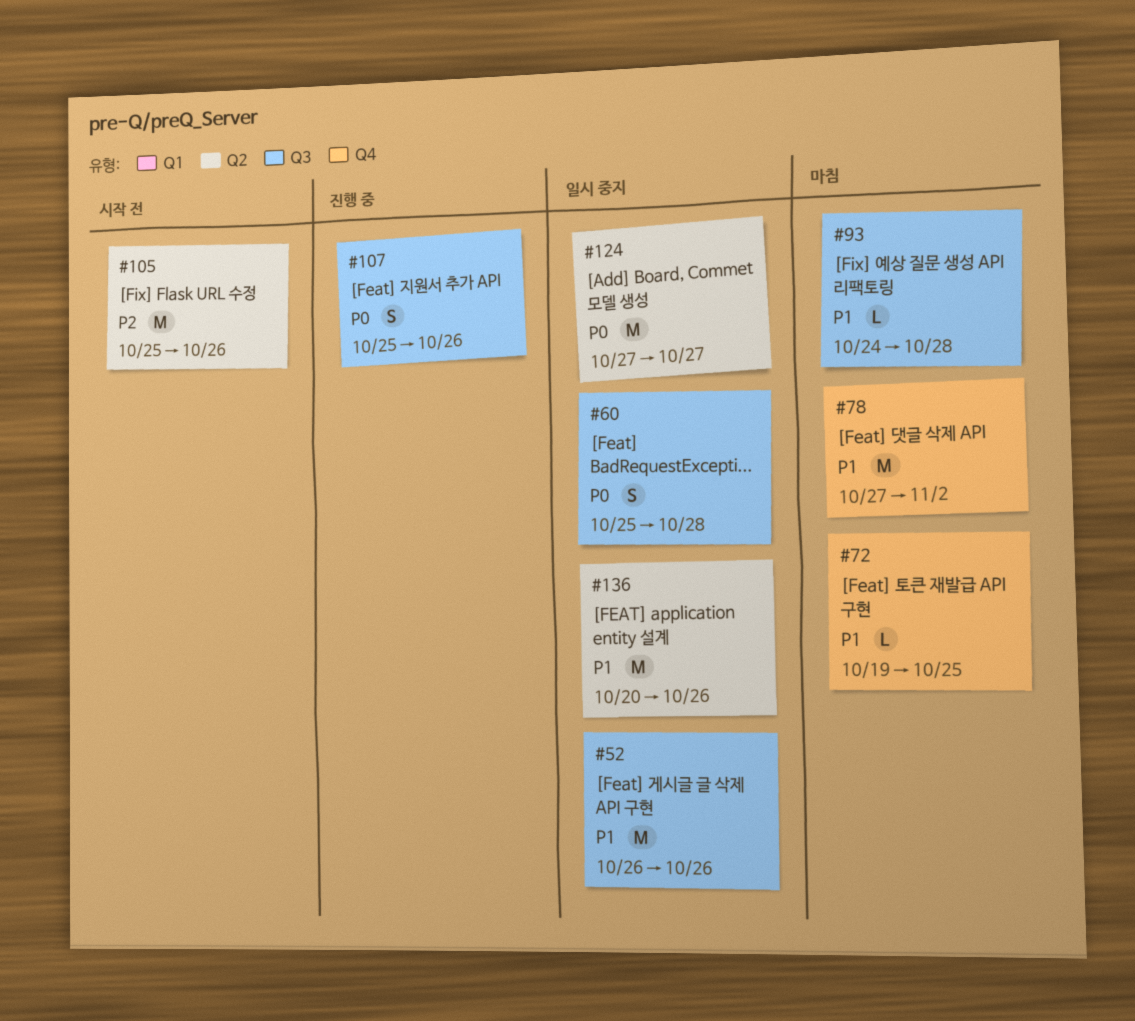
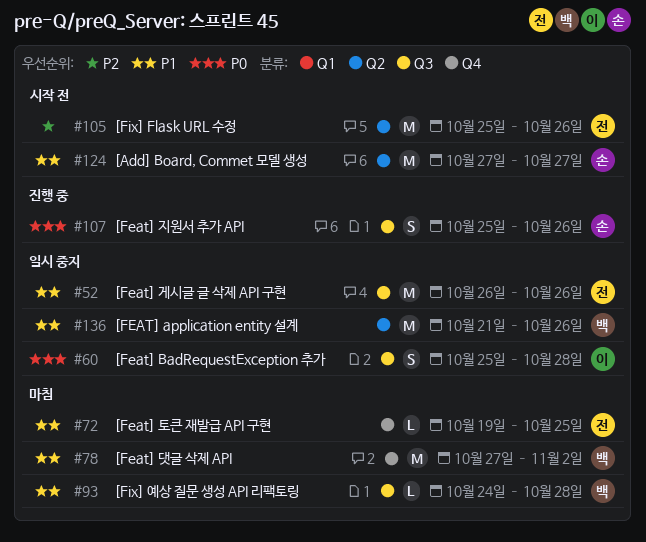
#124, status: 일시 중지 -> 시작 전
#124, priority: P0 -> P1
#136, start: Oct 20 -> Oct 21

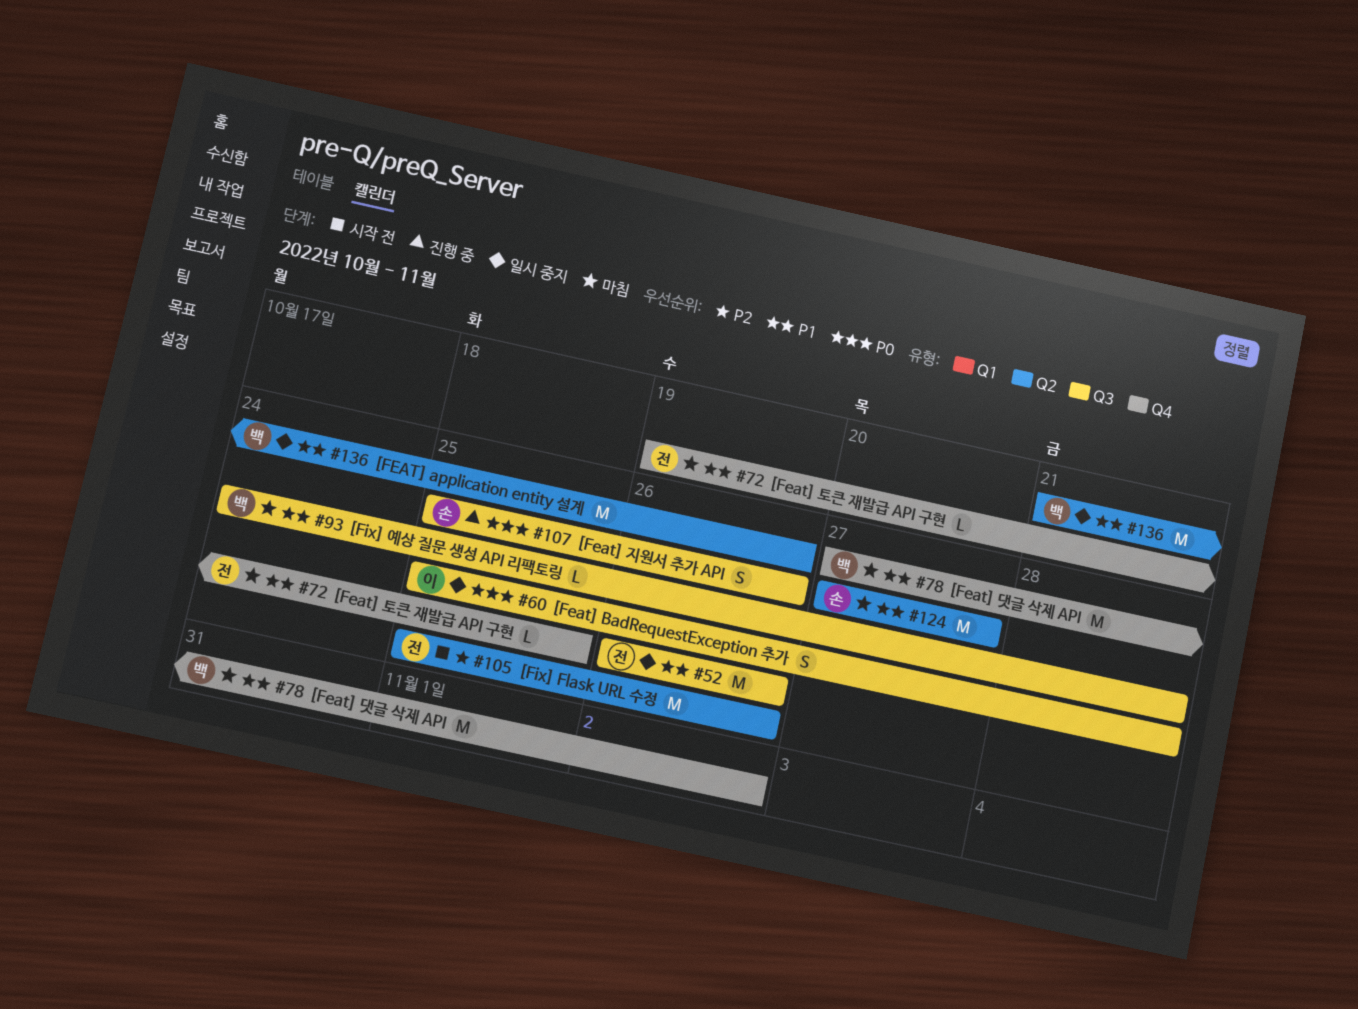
#124, status: 시작 전 -> 마침

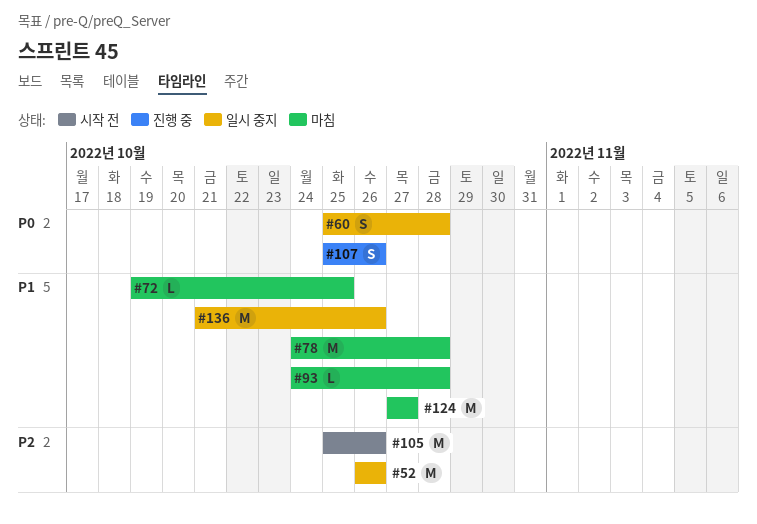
#52, priority: P1 -> P2
#78, start: Oct 27 -> Oct 24
#78, due: Nov 2 -> Oct 28

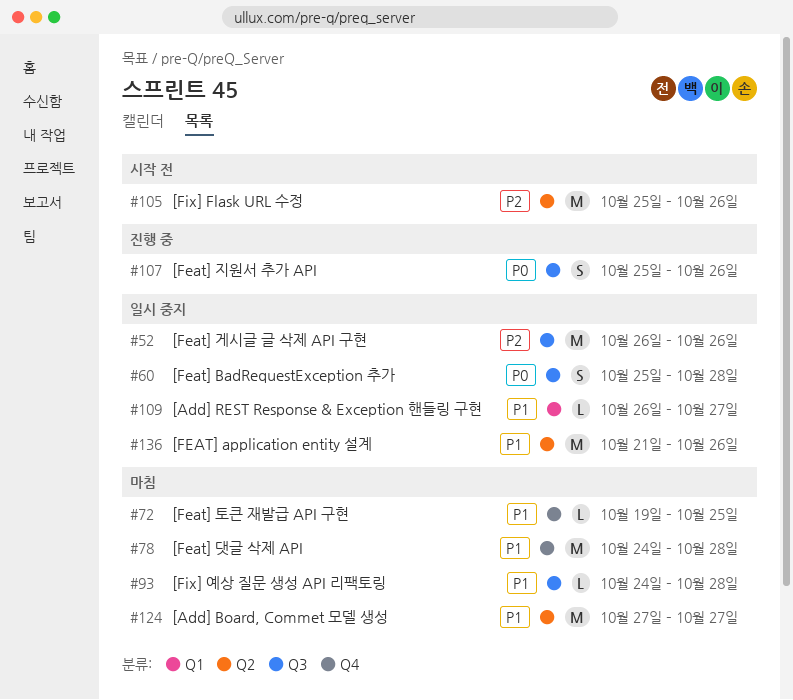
#109: none -> present

